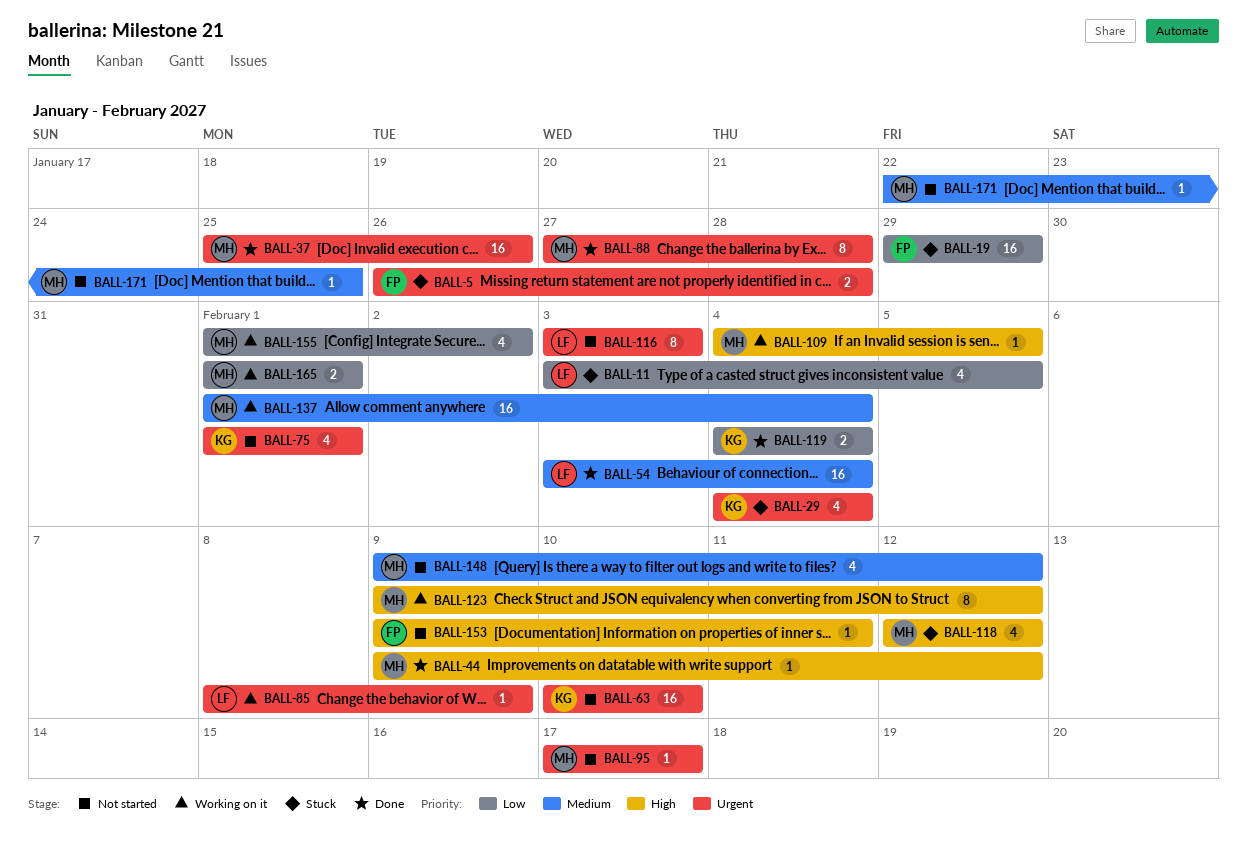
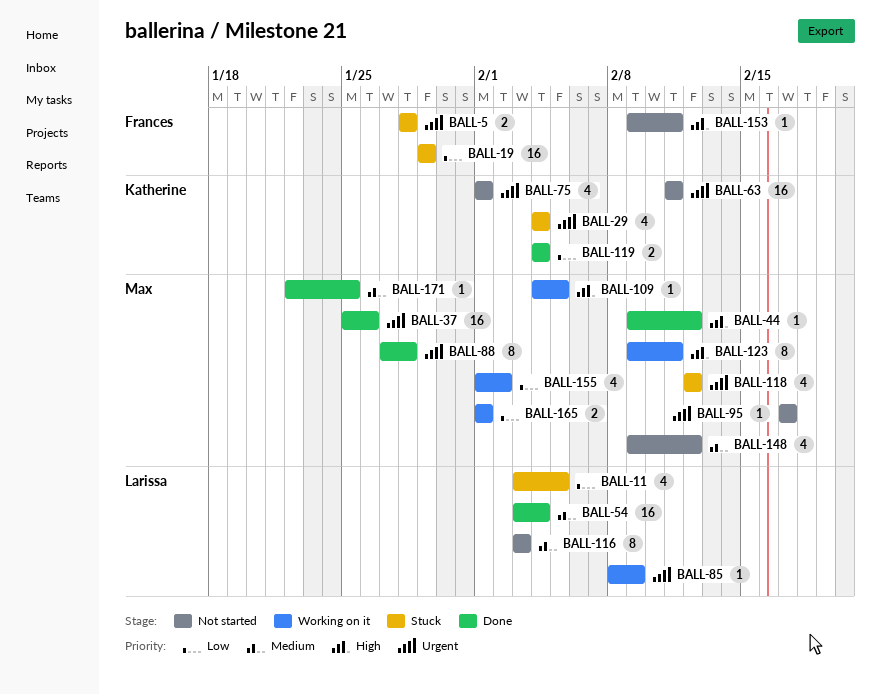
BALL-5, start: Jan 26 -> Jan 28
BALL-63, start: Feb 10 -> Feb 11
BALL-63, due: Feb 10 -> Feb 11
BALL-116, priority: Urgent -> Medium
BALL-118, priority: High -> Urgent
BALL-123, due: Feb 12 -> Feb 11
BALL-137: present -> none
BALL-171, status: Not started -> Done

